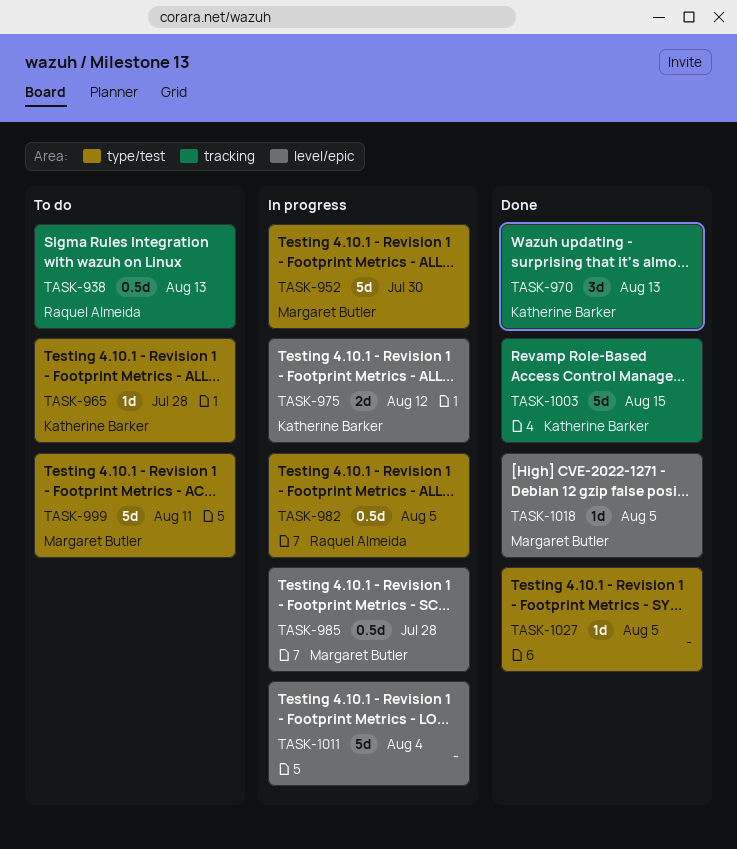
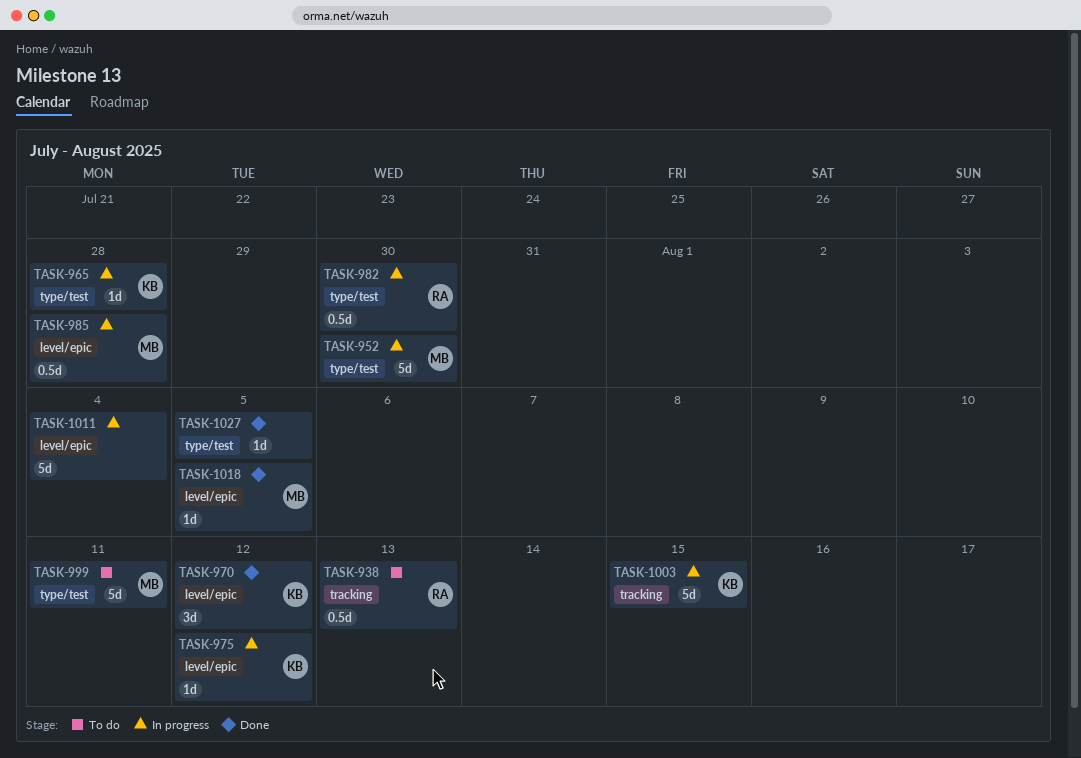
TASK-965, status: To do -> In progress
TASK-970, label: tracking -> level/epic
TASK-970, due: Aug 13 -> Aug 12
TASK-975, estimate: 2d -> 1d
TASK-982, due: Aug 5 -> Jul 30
TASK-1003, status: Done -> In progress

